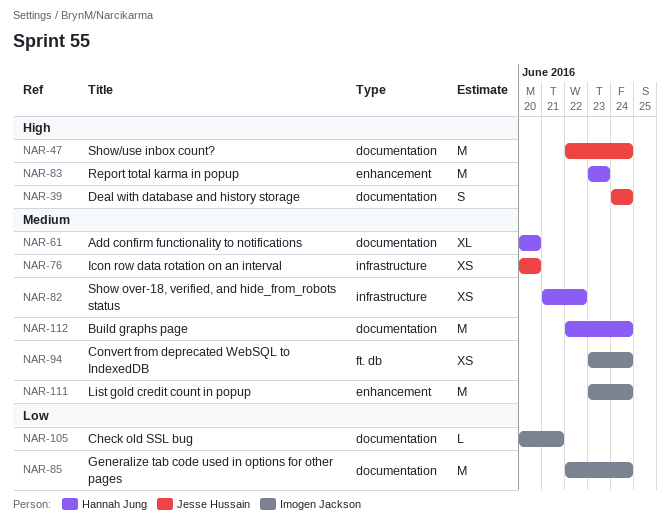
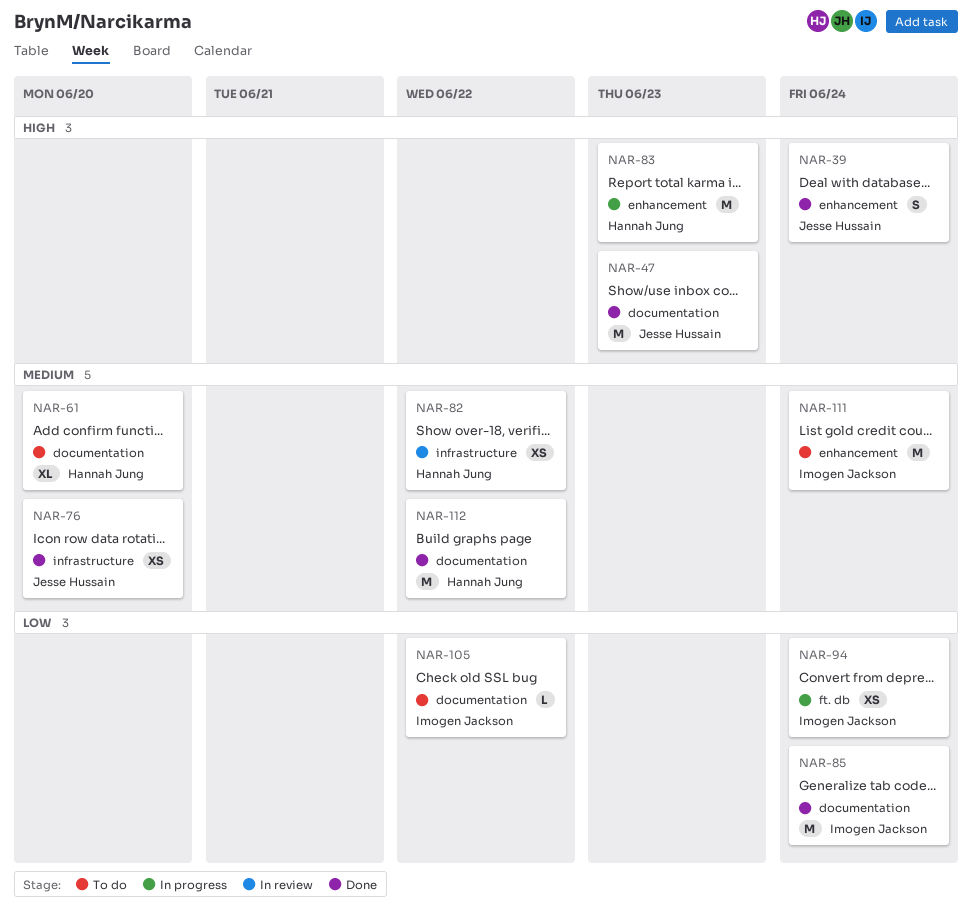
NAR-39, label: documentation -> enhancement
NAR-47, due: Jun 24 -> Jun 23
NAR-94, priority: Medium -> Low
NAR-105, due: Jun 21 -> Jun 22
NAR-112, due: Jun 24 -> Jun 22

